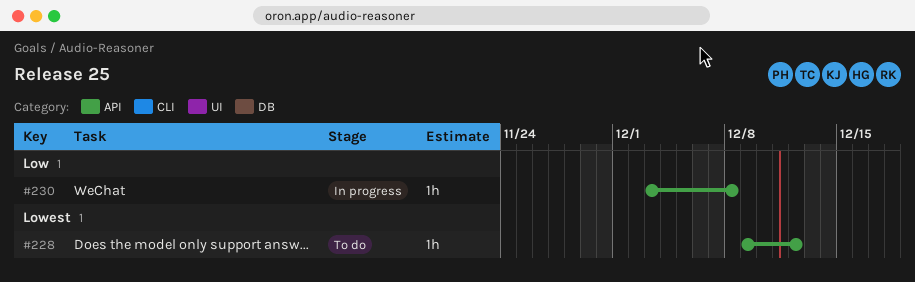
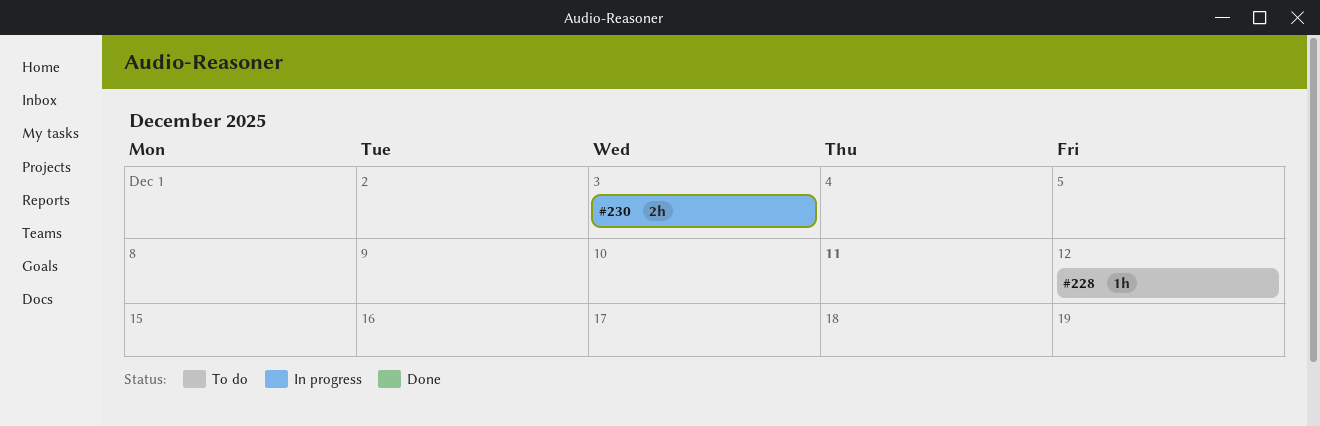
#230, estimate: 1h -> 2h
#230, due: Dec 8 -> Dec 3

